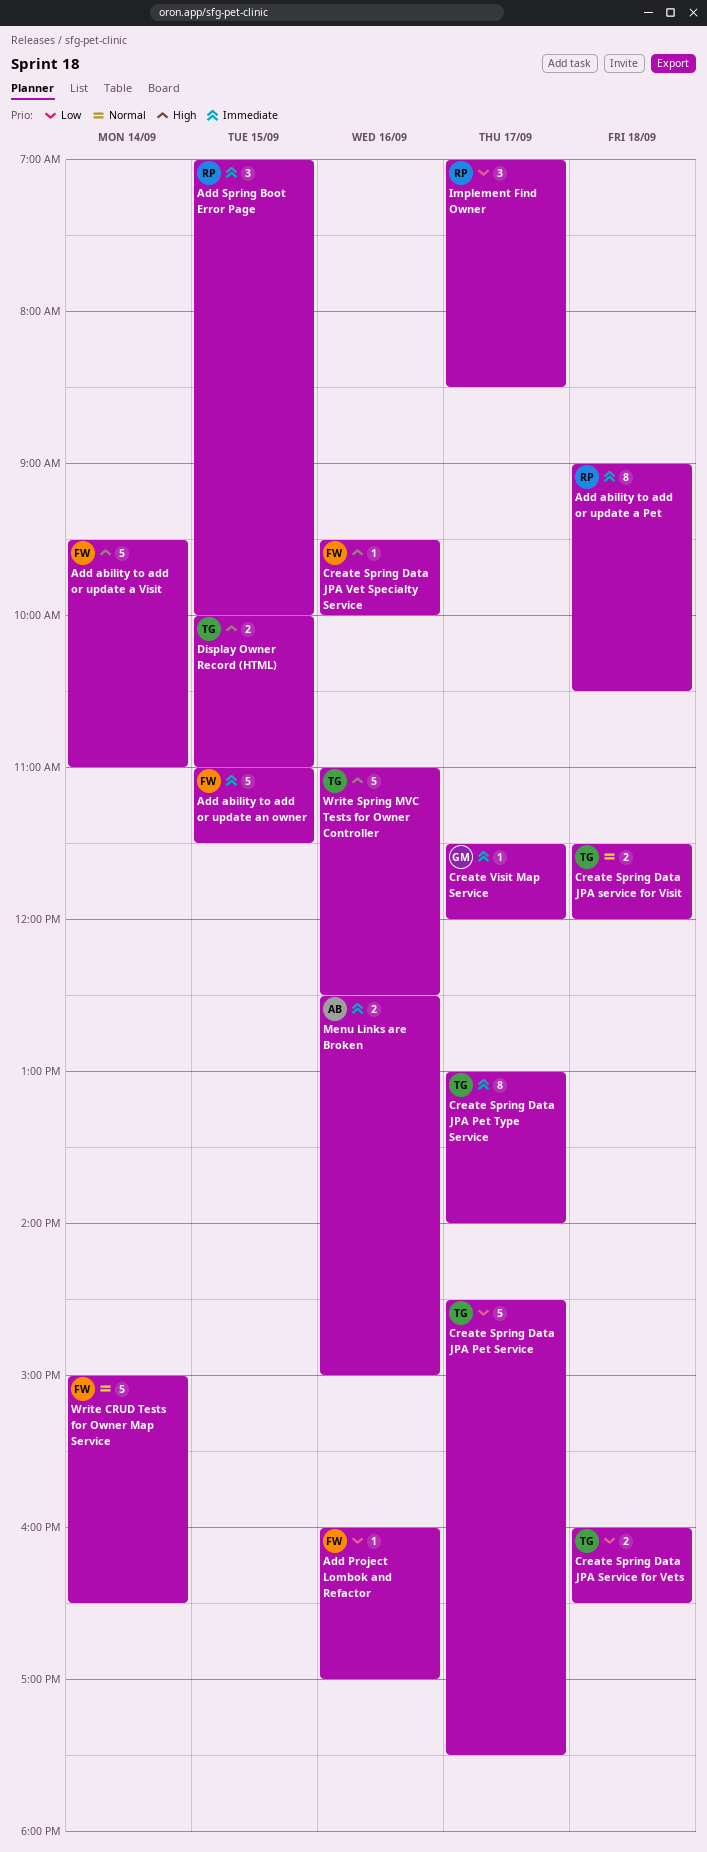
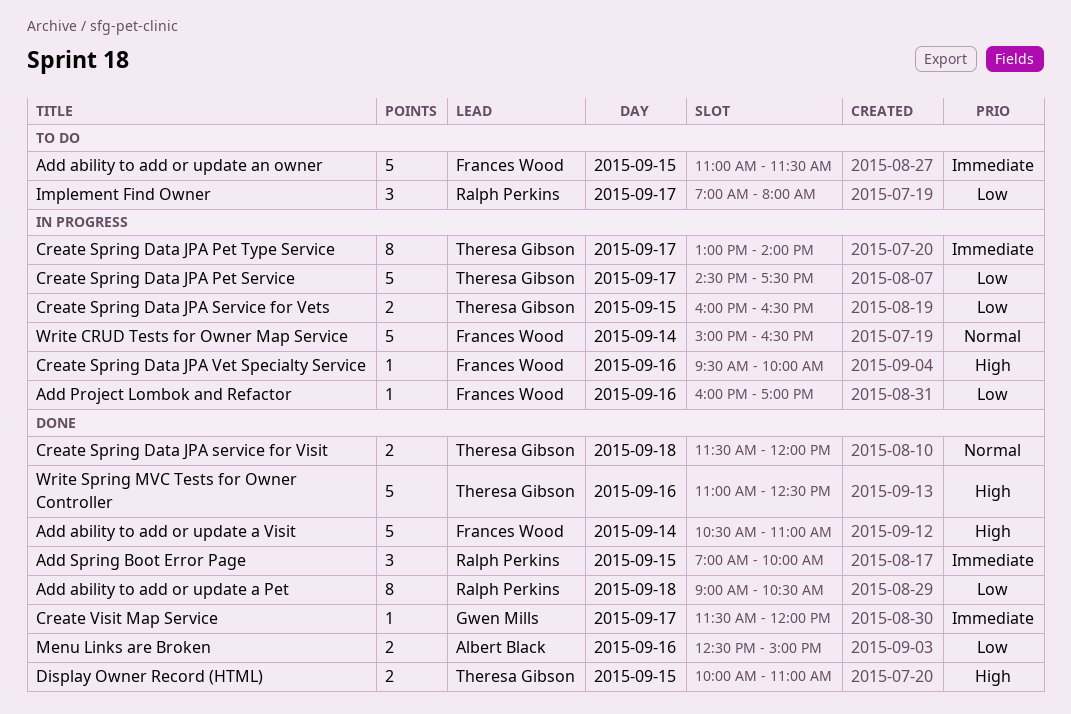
Add ability to add or update a Pet, priority: Immediate -> Low
Add ability to add or update a Visit, begins: 09:30 -> 10:30
Create Spring Data JPA Service for Vets, day: Sep 18 -> Sep 15
Implement Find Owner, ends: 08:30 -> 08:00
Menu Links are Broken, priority: Immediate -> Low

